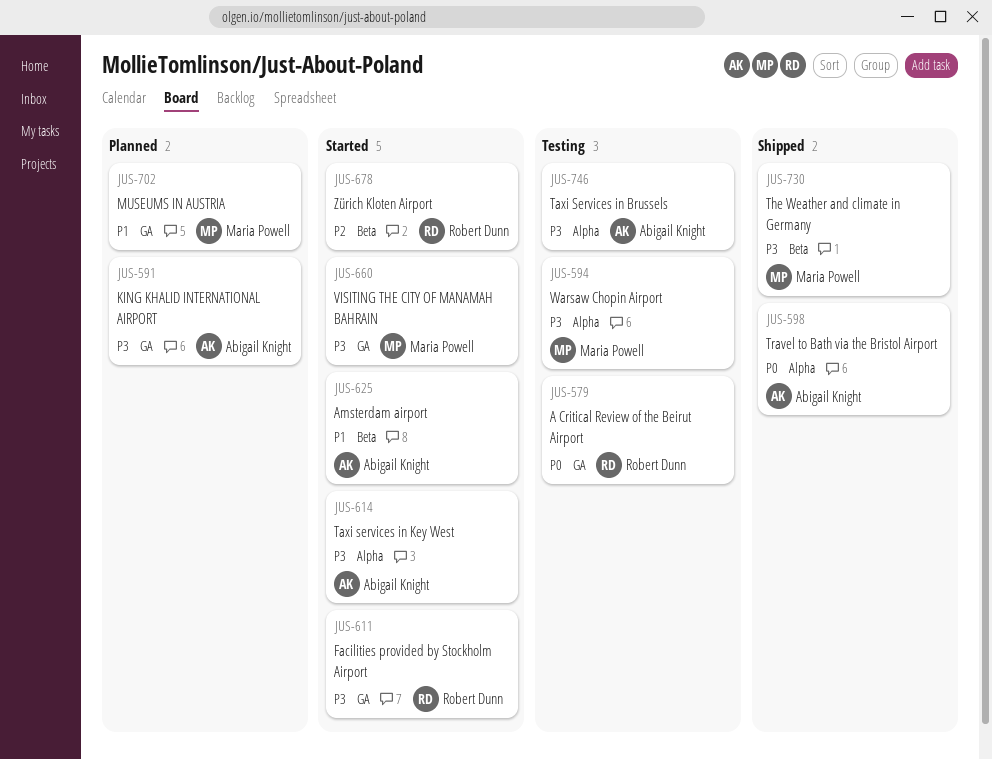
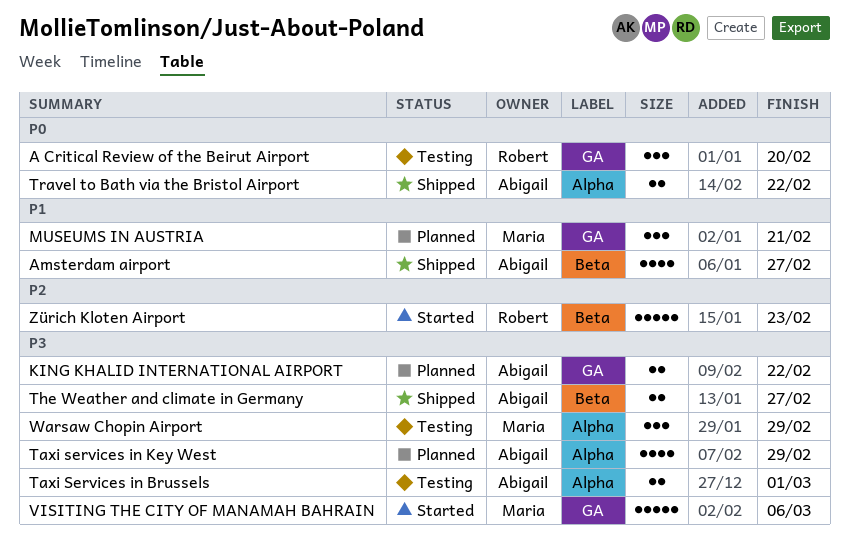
Amsterdam airport, status: Started -> Shipped
Facilities provided by Stockholm Airport: present -> none
Taxi services in Key West, status: Started -> Planned
The Weather and climate in Germany, owner: Maria Powell -> Abigail Knight

